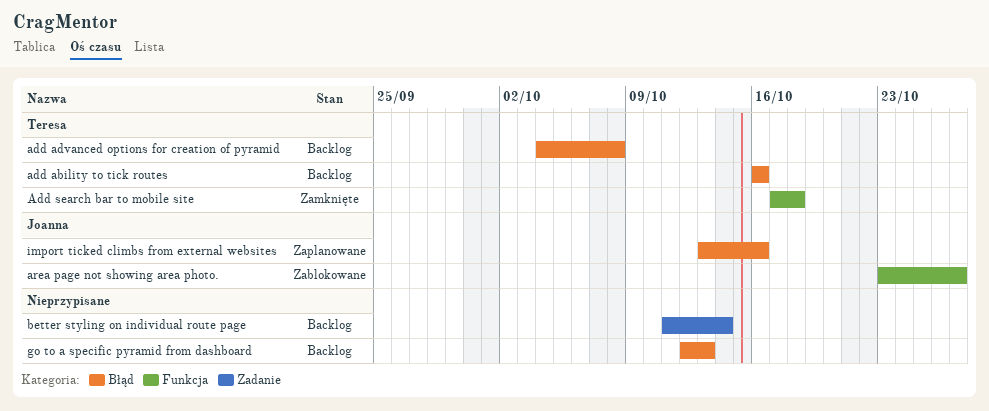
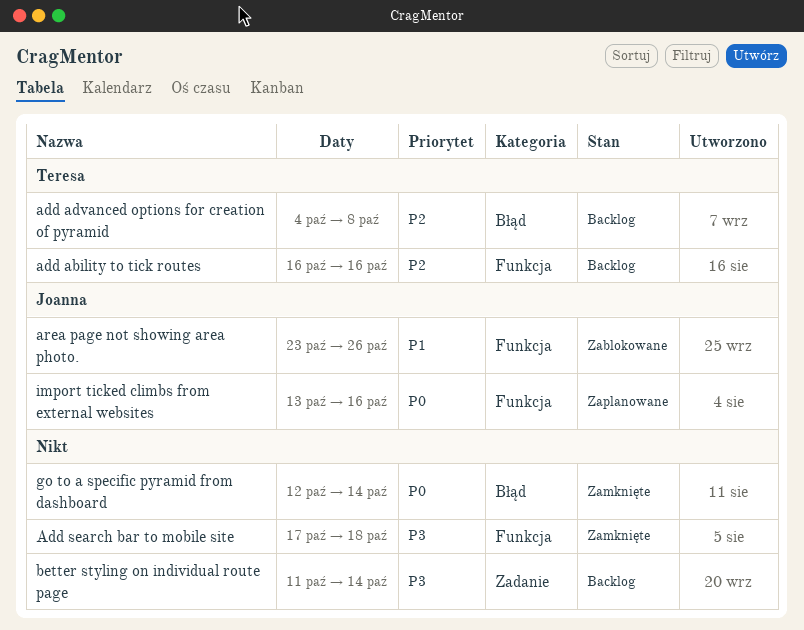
add ability to tick routes, label: Błąd -> Funkcja
Add search bar to mobile site, owner: Teresa -> none
area page not showing area photo., due: Oct 27 -> Oct 26
go to a specific pyramid from dashboard, status: Backlog -> Zamknięte
go to a specific pyramid from dashboard, due: Oct 13 -> Oct 14
import ticked climbs from external websites, label: Błąd -> Funkcja

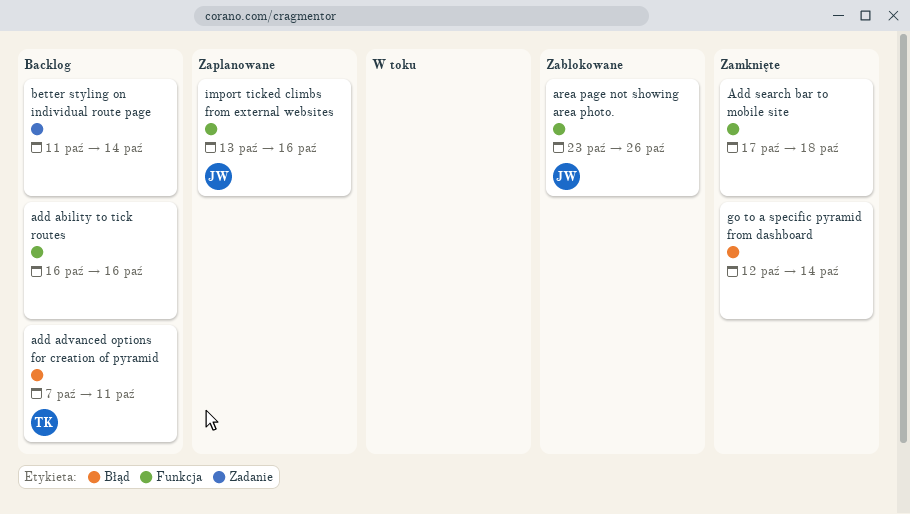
add ability to tick routes, owner: Teresa -> none
add advanced options for creation of pyramid, start: Oct 4 -> Oct 7
add advanced options for creation of pyramid, due: Oct 8 -> Oct 11

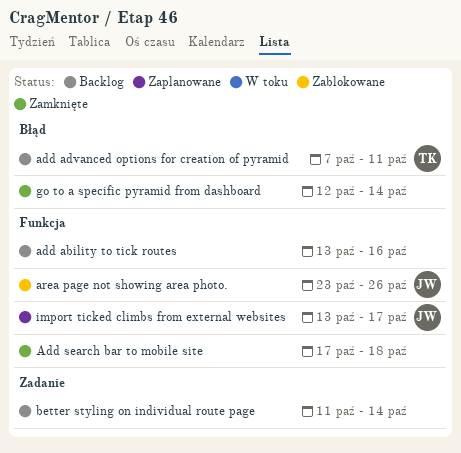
add ability to tick routes, start: Oct 16 -> Oct 13
import ticked climbs from external websites, due: Oct 16 -> Oct 17

